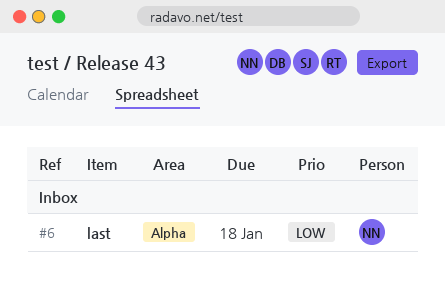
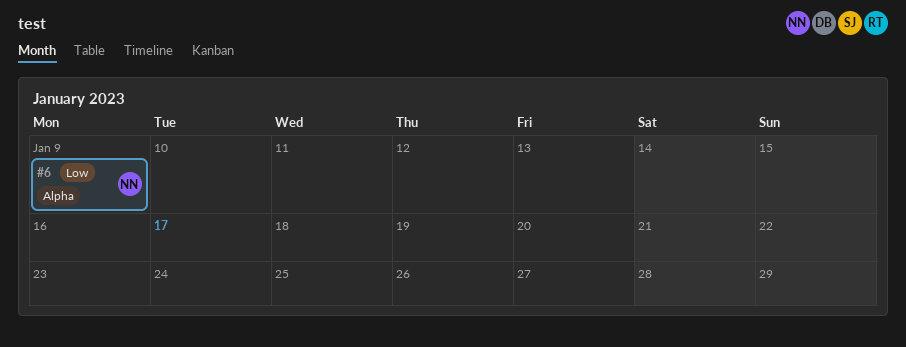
#6, due: Jan 18 -> Jan 9

